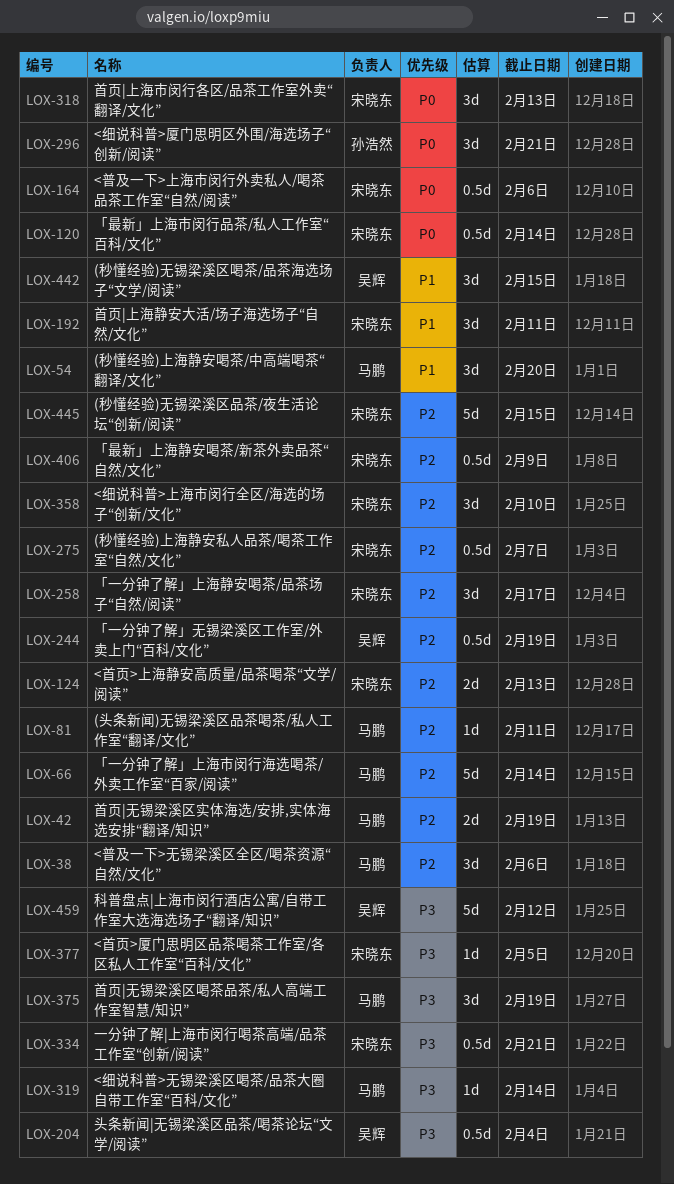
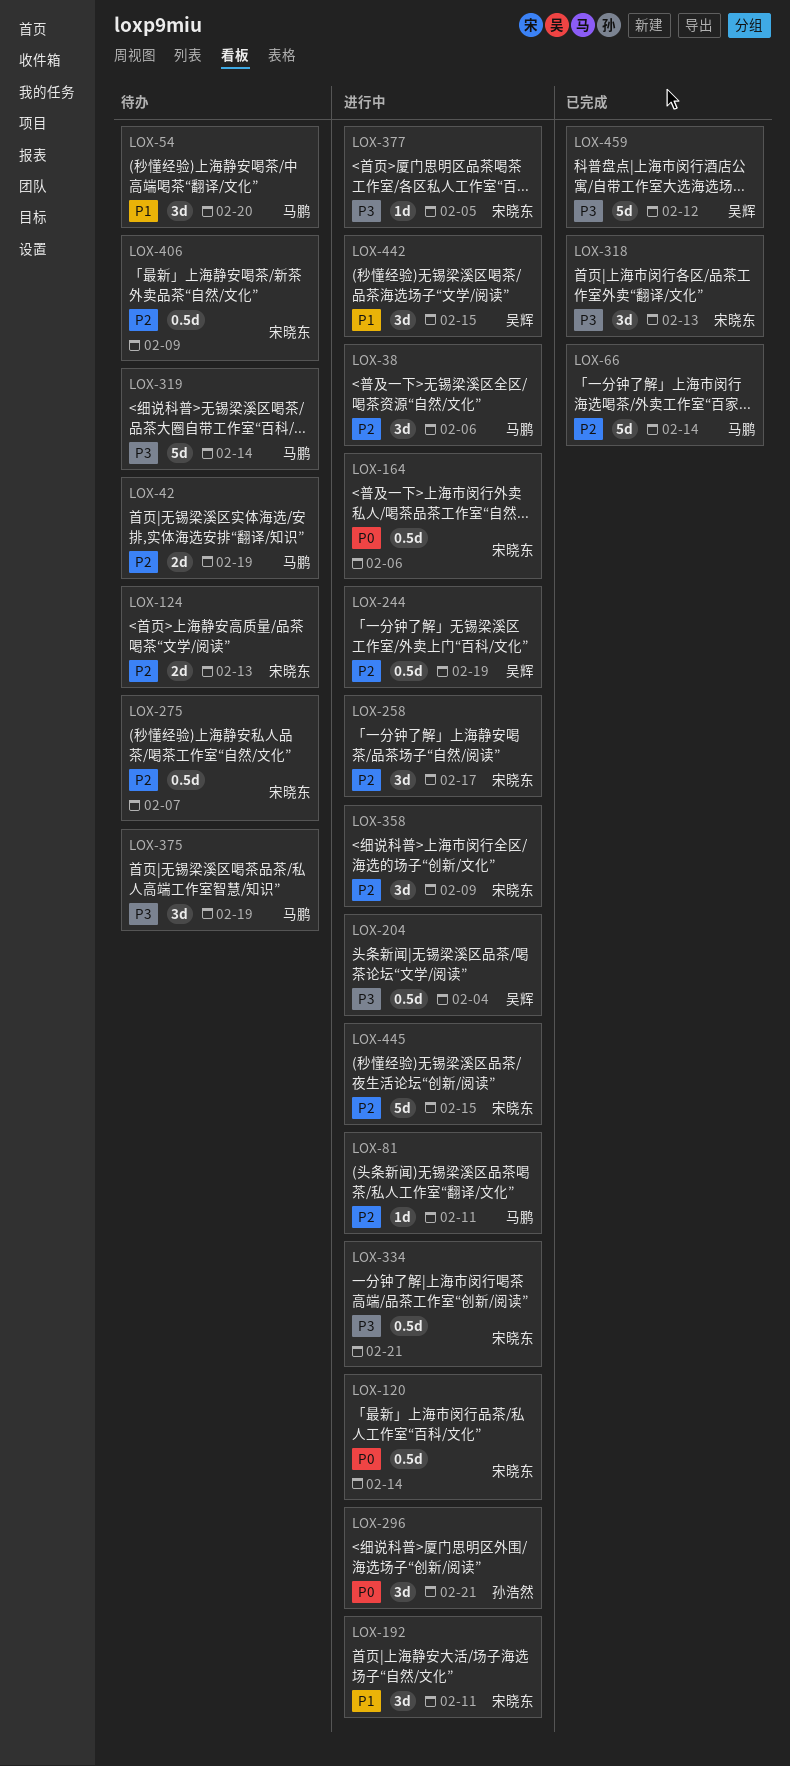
LOX-318, priority: P0 -> P3
LOX-319, estimate: 1d -> 5d
LOX-358, due: Feb 10 -> Feb 9

